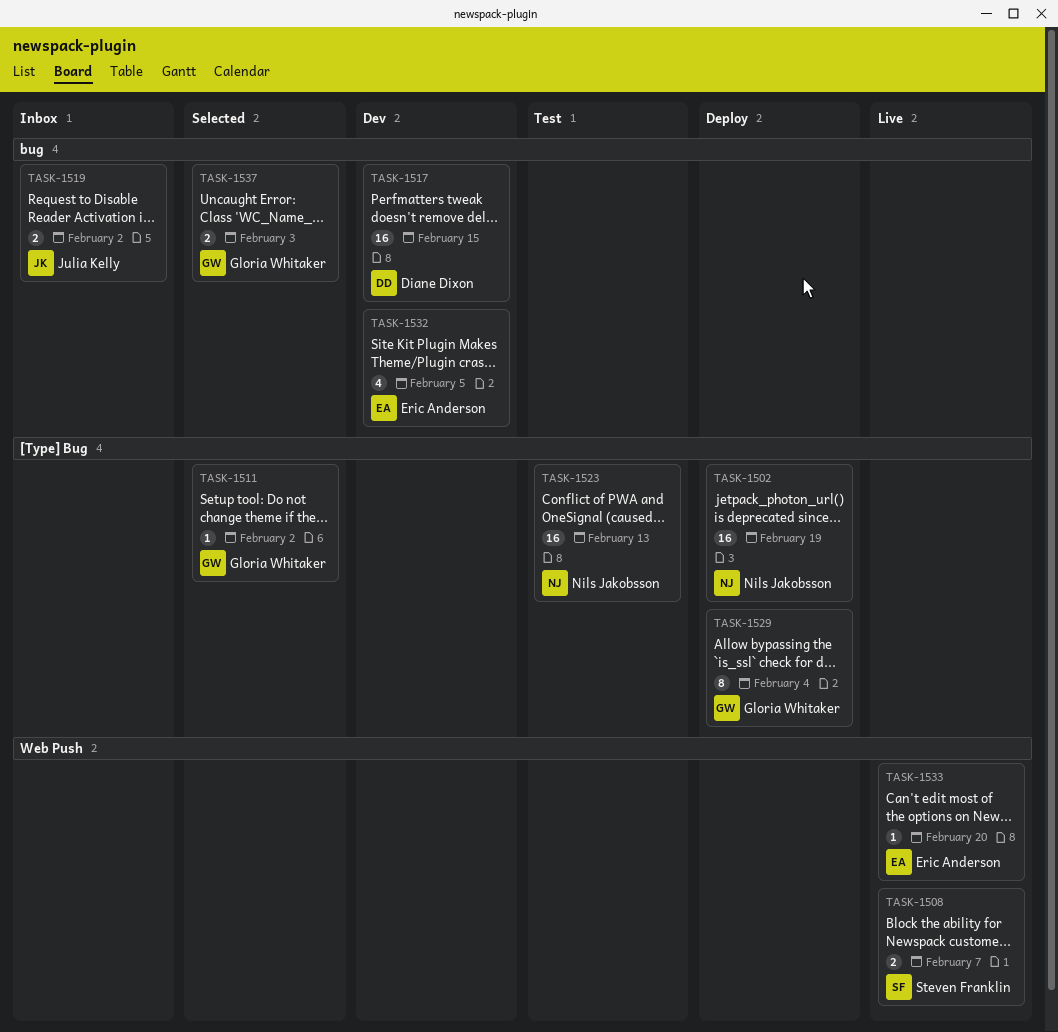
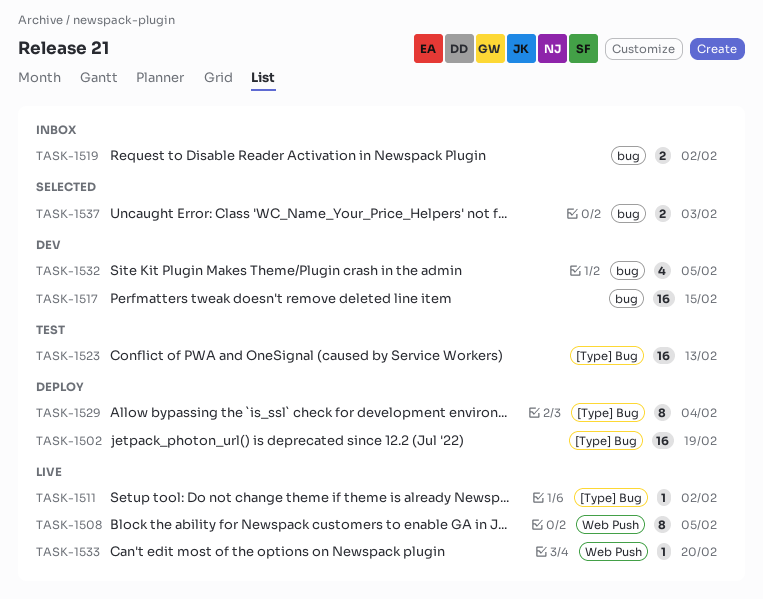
TASK-1508, estimate: 2 -> 8
TASK-1508, due: Feb 7 -> Feb 5
TASK-1511, status: Selected -> Live

